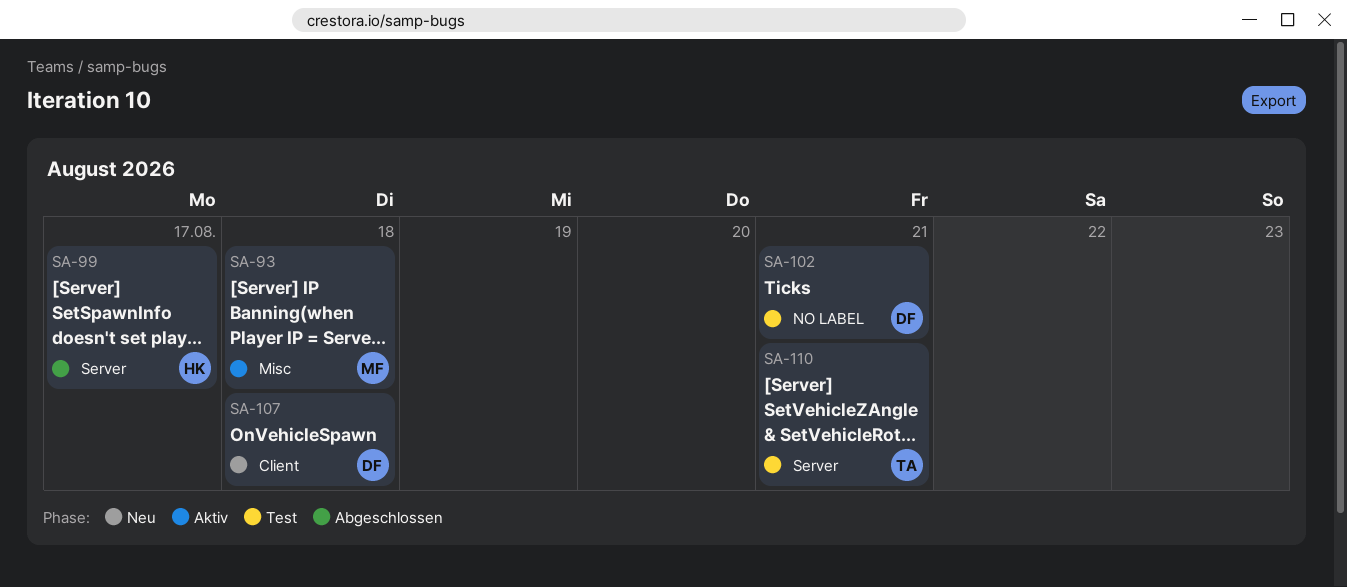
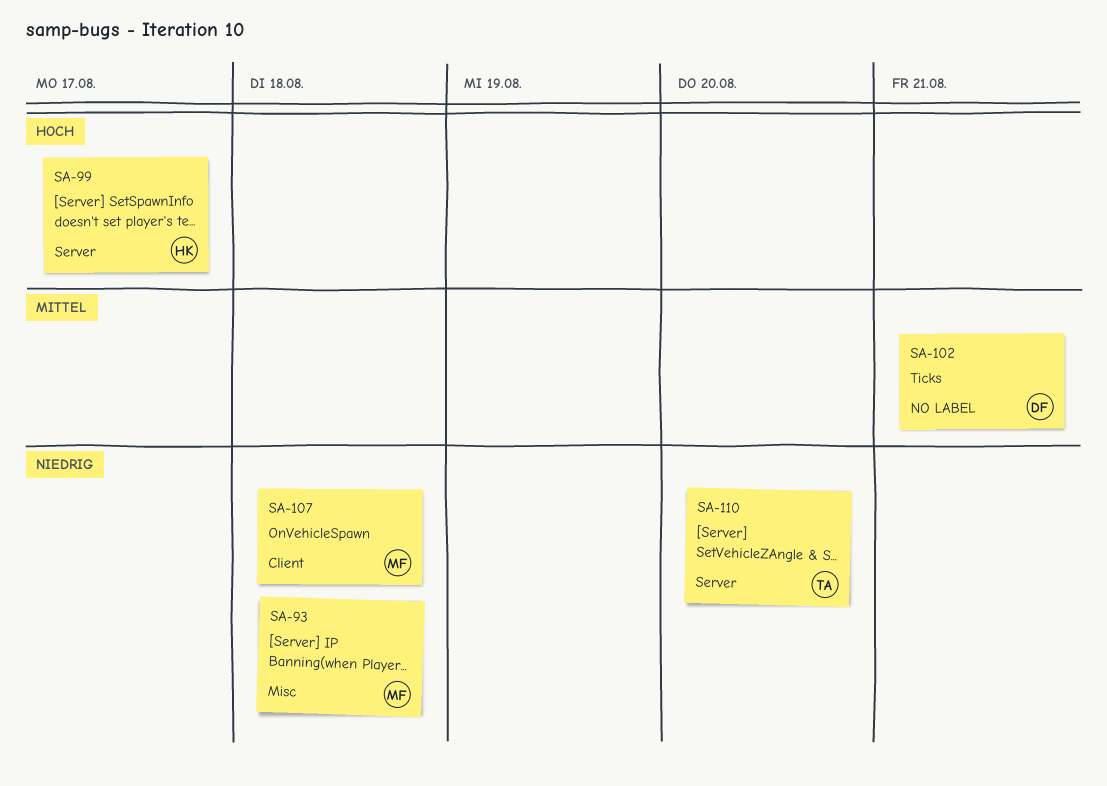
SA-107, owner: DF -> MF
SA-110, due: Aug 21 -> Aug 20

